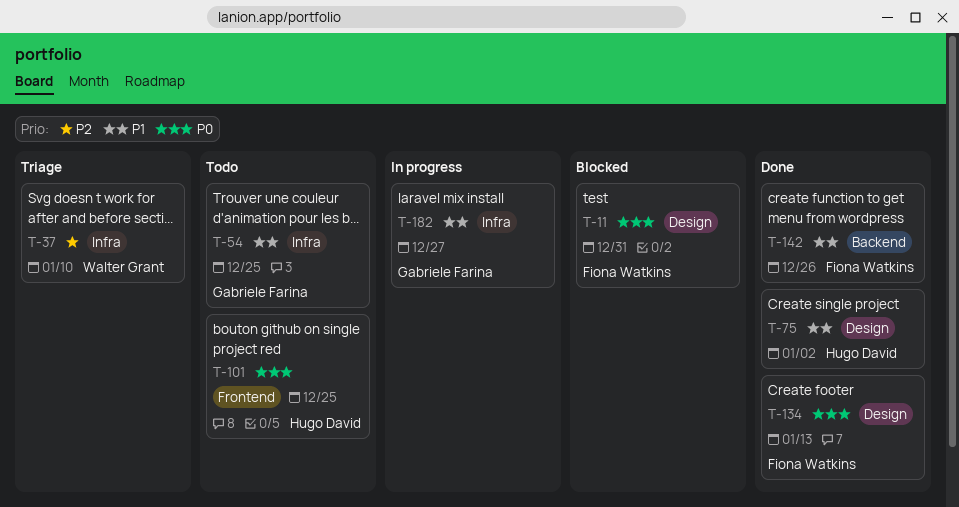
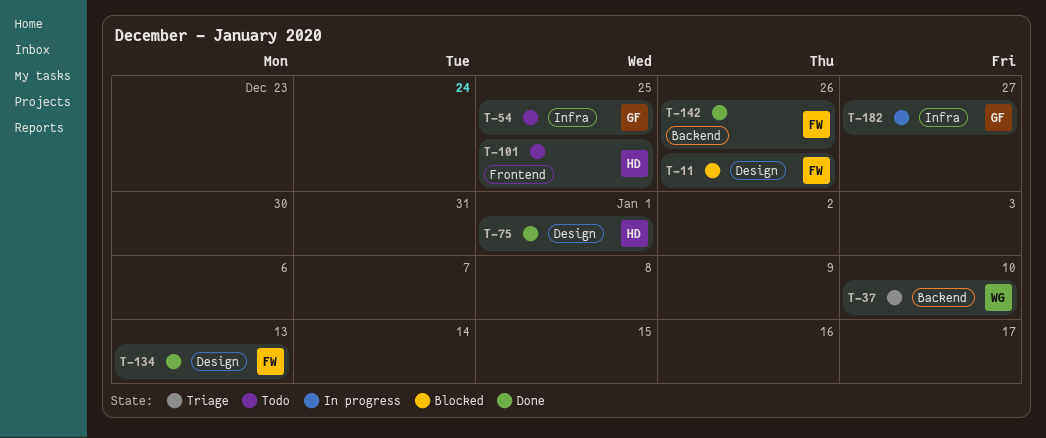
T-11, due: Dec 31 -> Dec 26
T-37, label: Infra -> Backend
T-75, due: Jan 2 -> Jan 1

